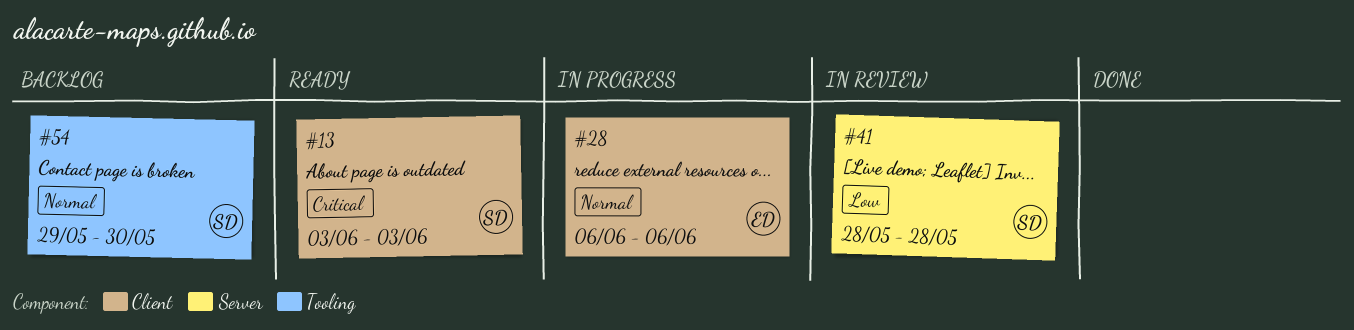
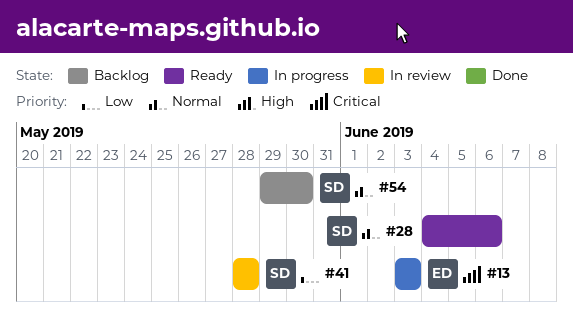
#13, status: Ready -> In progress
#13, owner: SD -> ED
#28, status: In progress -> Ready
#28, owner: ED -> SD
#28, start: Jun 6 -> Jun 4

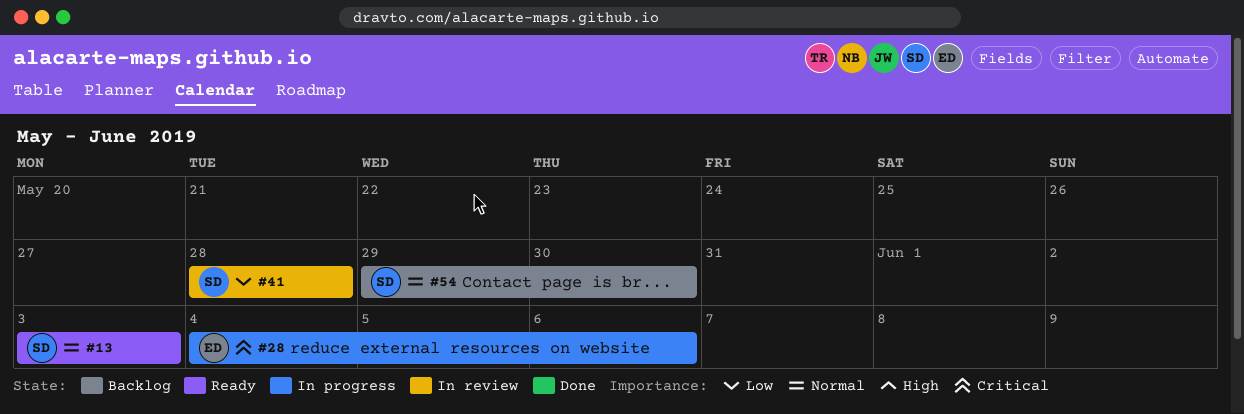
#13, status: In progress -> Ready
#13, owner: ED -> SD
#13, priority: Critical -> Normal
#28, status: Ready -> In progress
#28, owner: SD -> ED
#28, priority: Normal -> Critical

